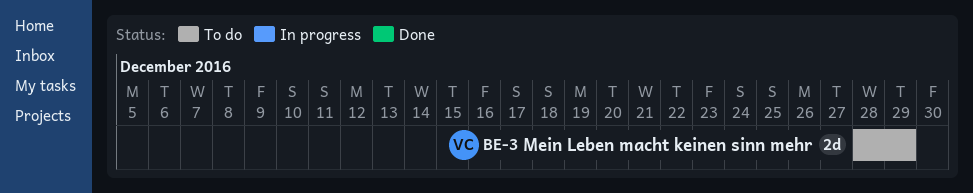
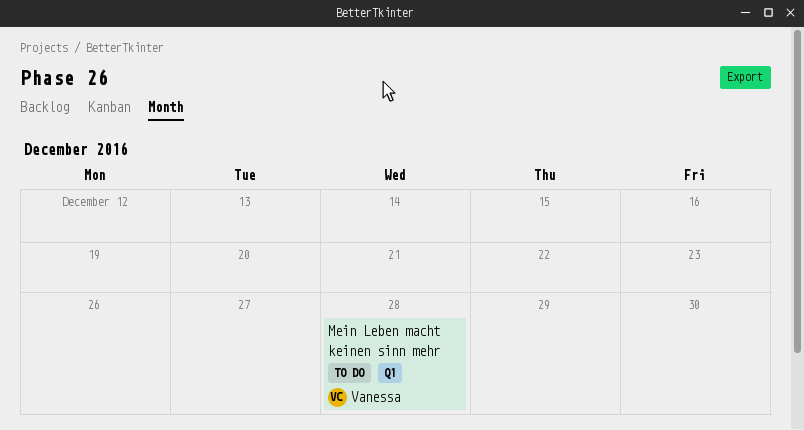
Mein Leben macht keinen sinn mehr, due: Dec 29 -> Dec 28

